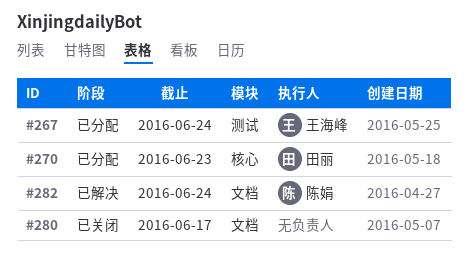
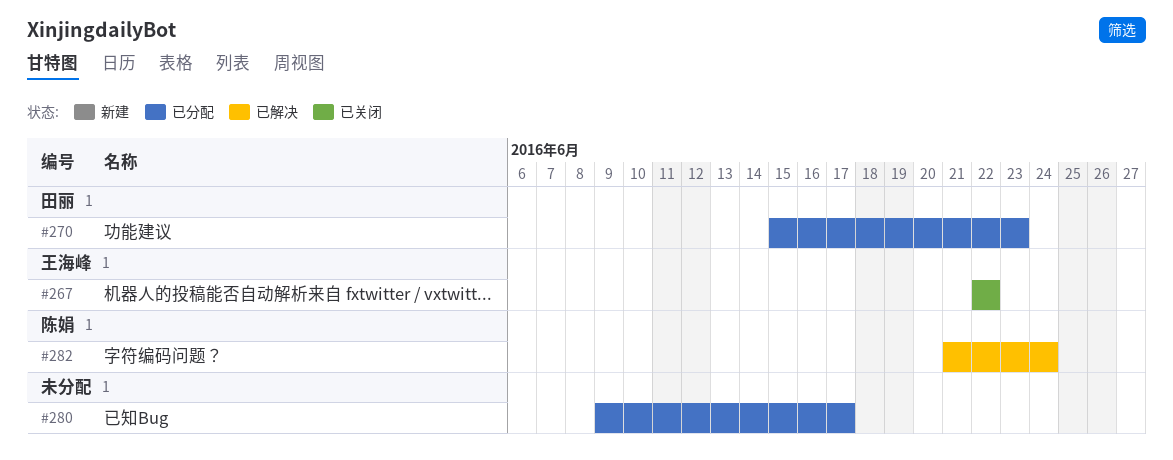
#267, status: 已分配 -> 已关闭
#267, due: Jun 24 -> Jun 22
#280, status: 已关闭 -> 已分配

